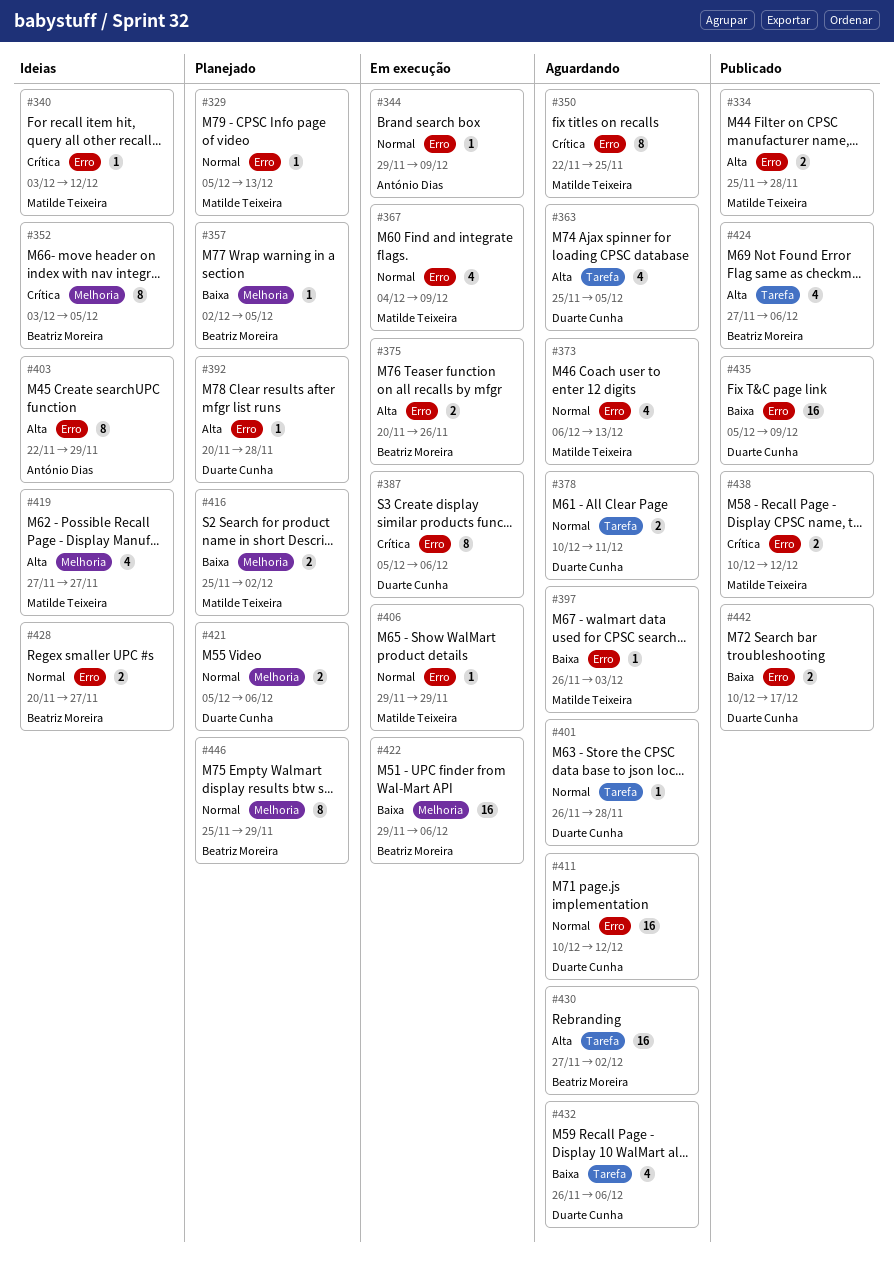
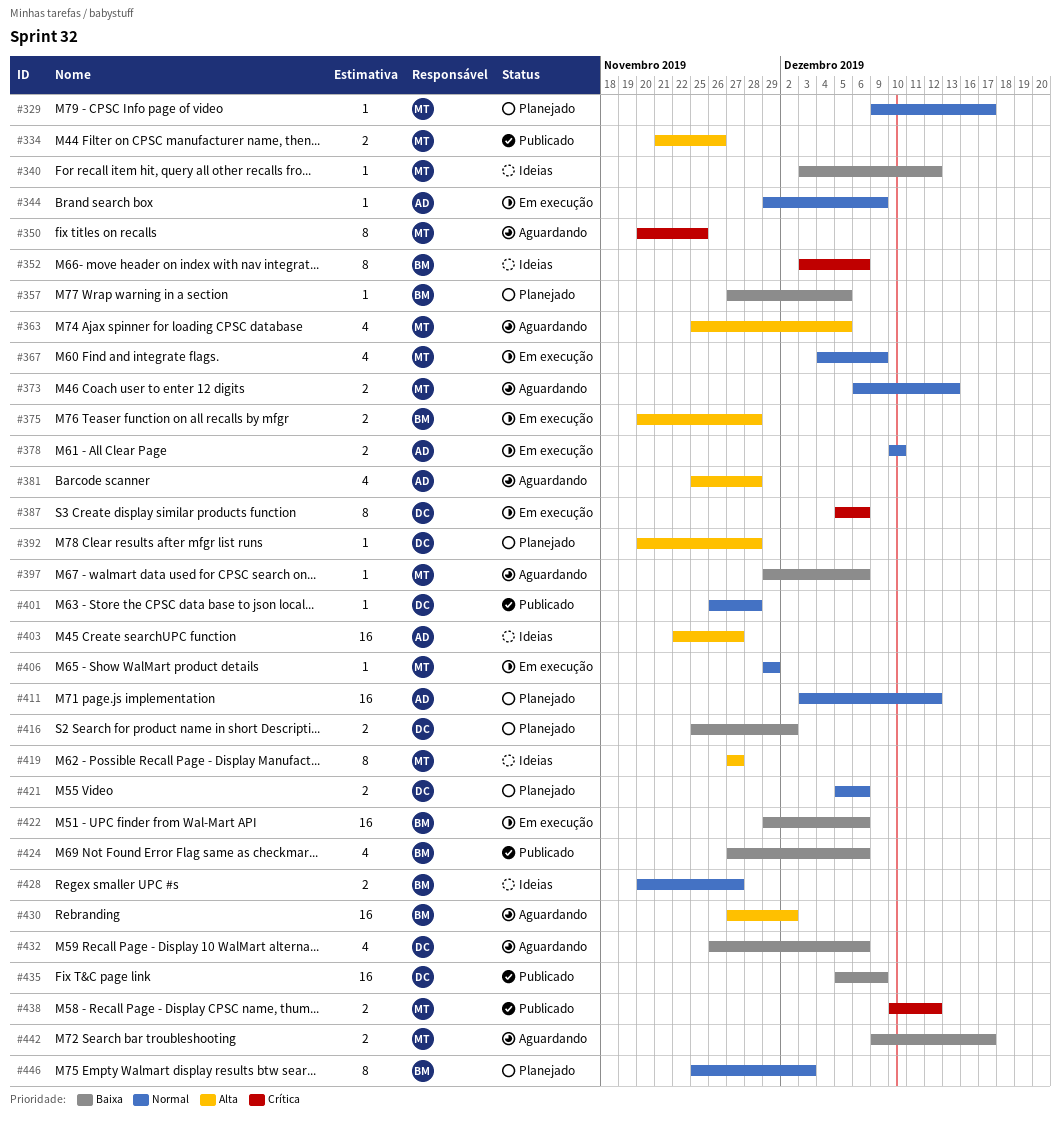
#329, start: Dec 5 -> Dec 9
#329, due: Dec 13 -> Dec 17
#334, start: Nov 25 -> Nov 21
#334, due: Nov 28 -> Nov 26
#340, priority: Crítica -> Baixa
#350, start: Nov 22 -> Nov 20
#352, due: Dec 5 -> Dec 6
#357, start: Dec 2 -> Nov 27
#363, owner: Duarte Cunha -> Matilde Teixeira
#373, estimate: 4 -> 2
#375, due: Nov 26 -> Nov 28
#378, status: Aguardando -> Em execução
#378, owner: Duarte Cunha -> António Dias
#378, due: Dec 11 -> Dec 10
#381: none -> present
#397, start: Nov 26 -> Nov 29
#397, due: Dec 3 -> Dec 6
#401, status: Aguardando -> Publicado
#403, estimate: 8 -> 16
#403, due: Nov 29 -> Nov 27
#411, status: Aguardando -> Planejado
#411, owner: Duarte Cunha -> António Dias
#411, start: Dec 10 -> Dec 3
#416, owner: Matilde Teixeira -> Duarte Cunha
#419, estimate: 4 -> 8
#424, priority: Alta -> Baixa
#442, status: Publicado -> Aguardando
#442, owner: Duarte Cunha -> Matilde Teixeira
#442, start: Dec 10 -> Dec 9
#446, due: Nov 29 -> Dec 3

